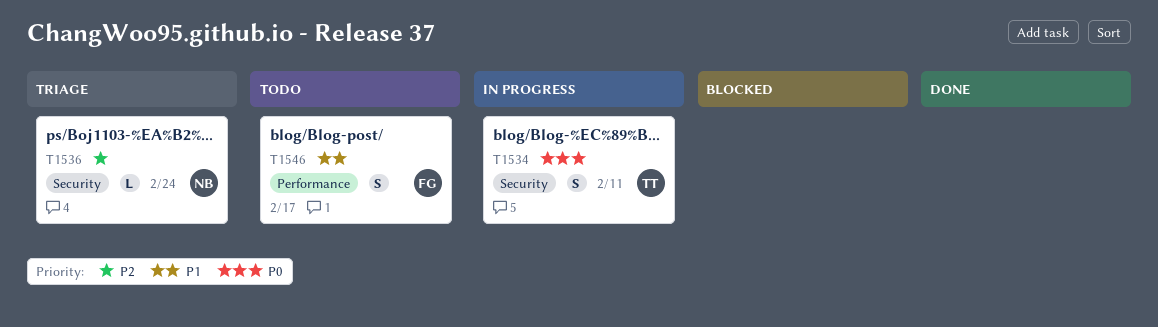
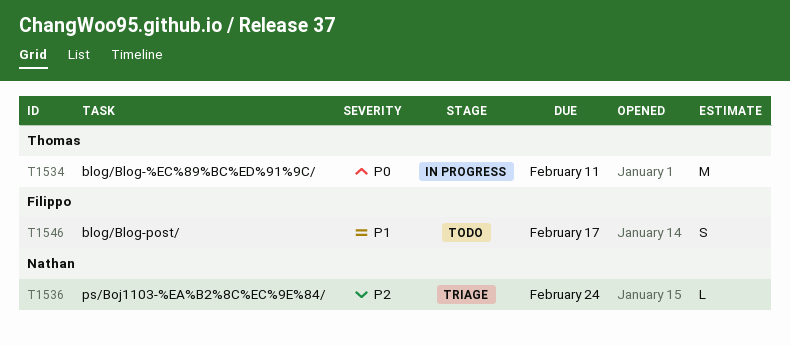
T1534, estimate: S -> M

